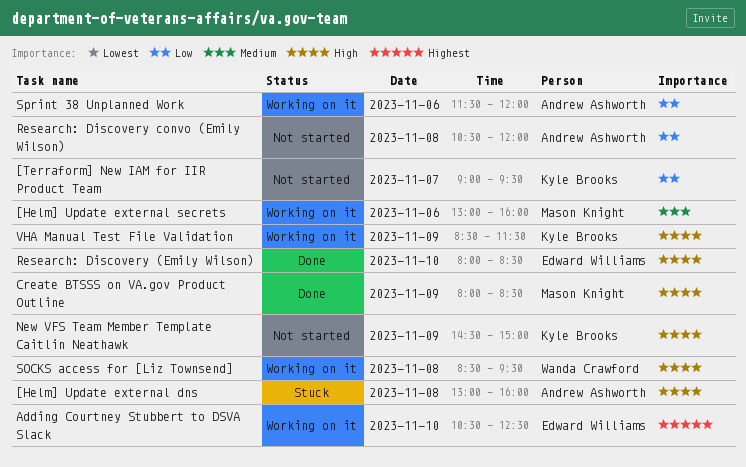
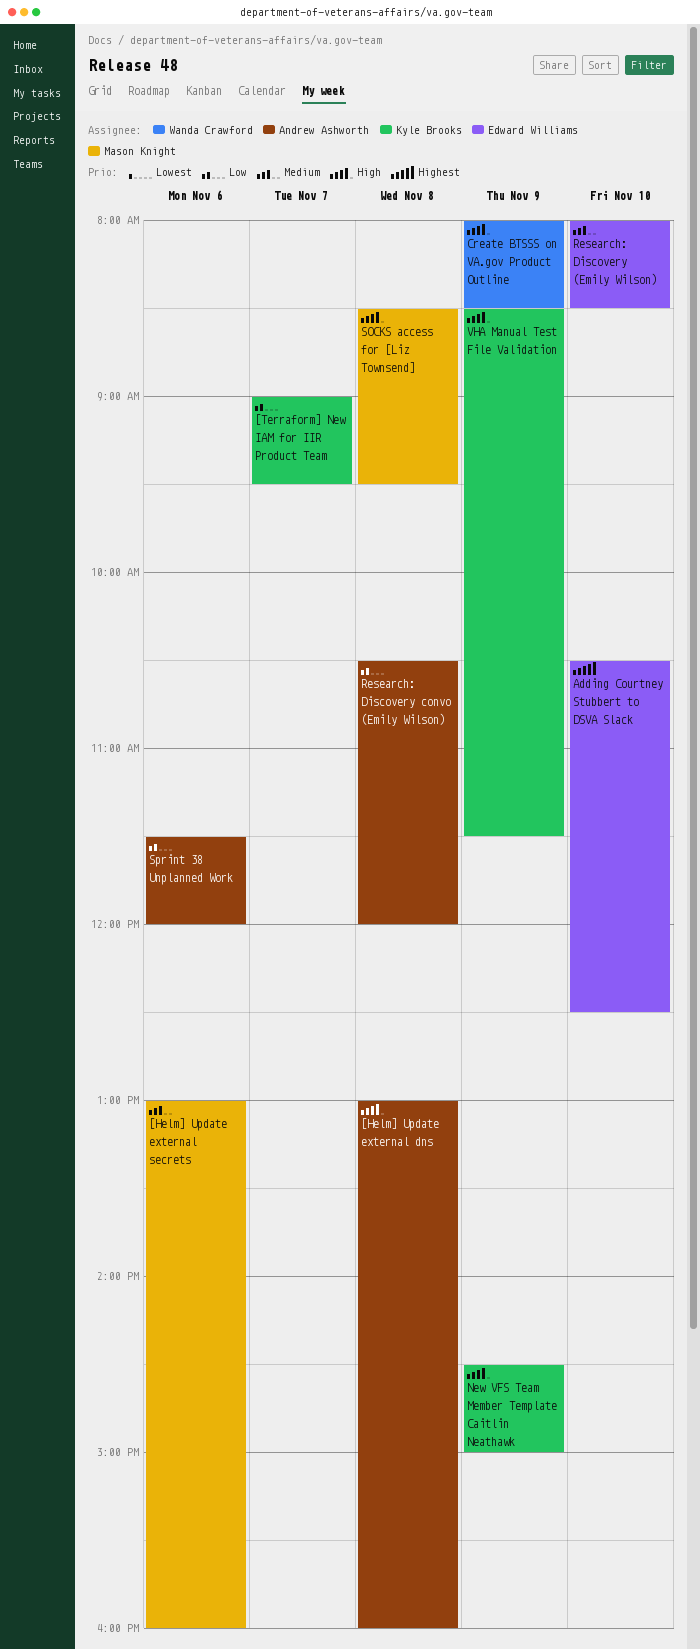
Create BTSSS on VA.gov Product Outline, owner: Mason Knight -> Wanda Crawford
Research: Discovery (Emily Wilson), priority: High -> Medium
SOCKS access for [Liz Townsend], owner: Wanda Crawford -> Mason Knight

